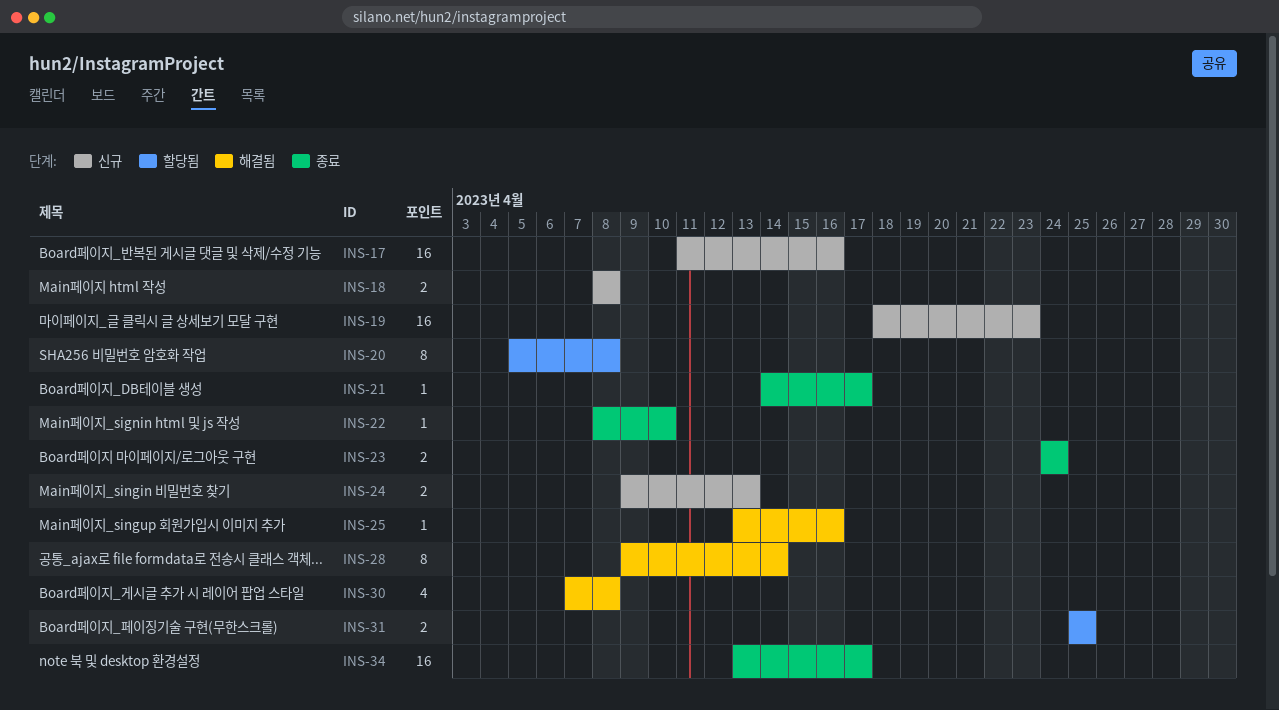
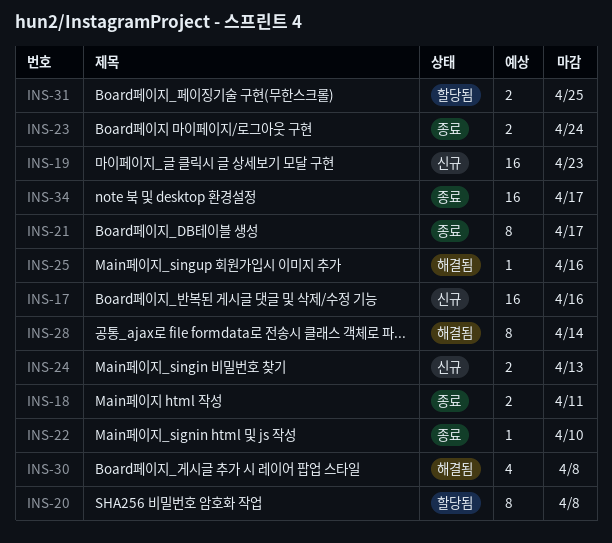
INS-18, status: 신규 -> 종료
INS-18, due: Apr 8 -> Apr 11
INS-21, estimate: 1 -> 8

